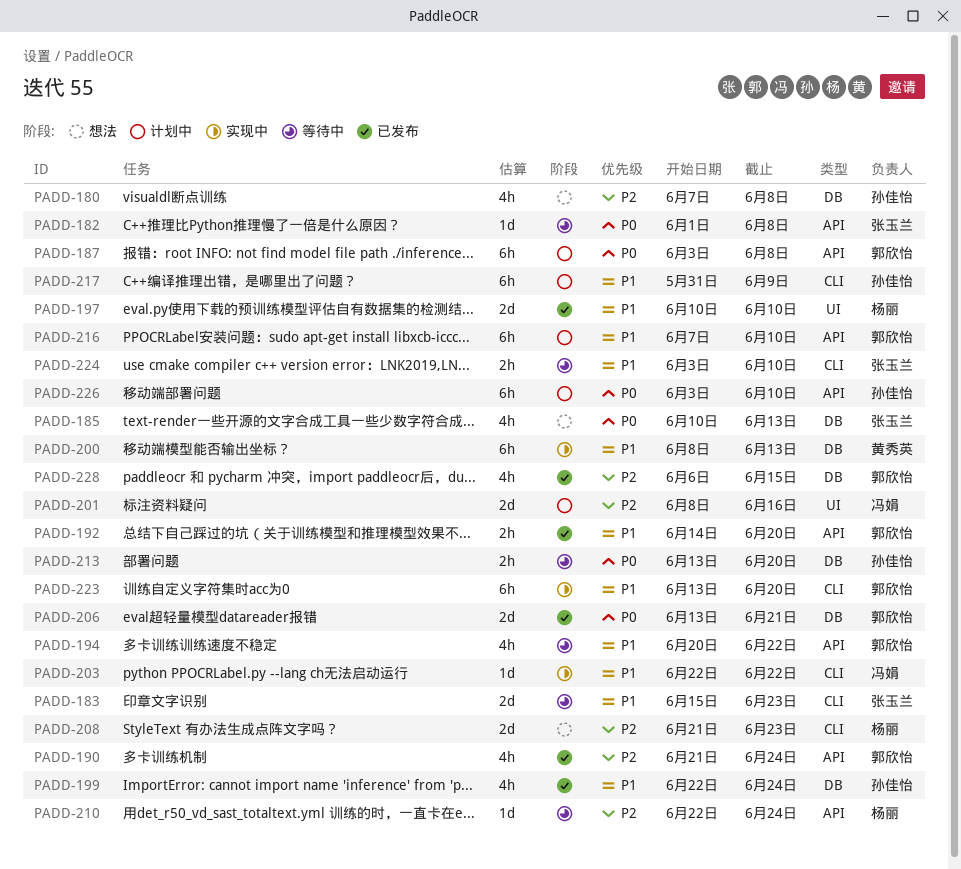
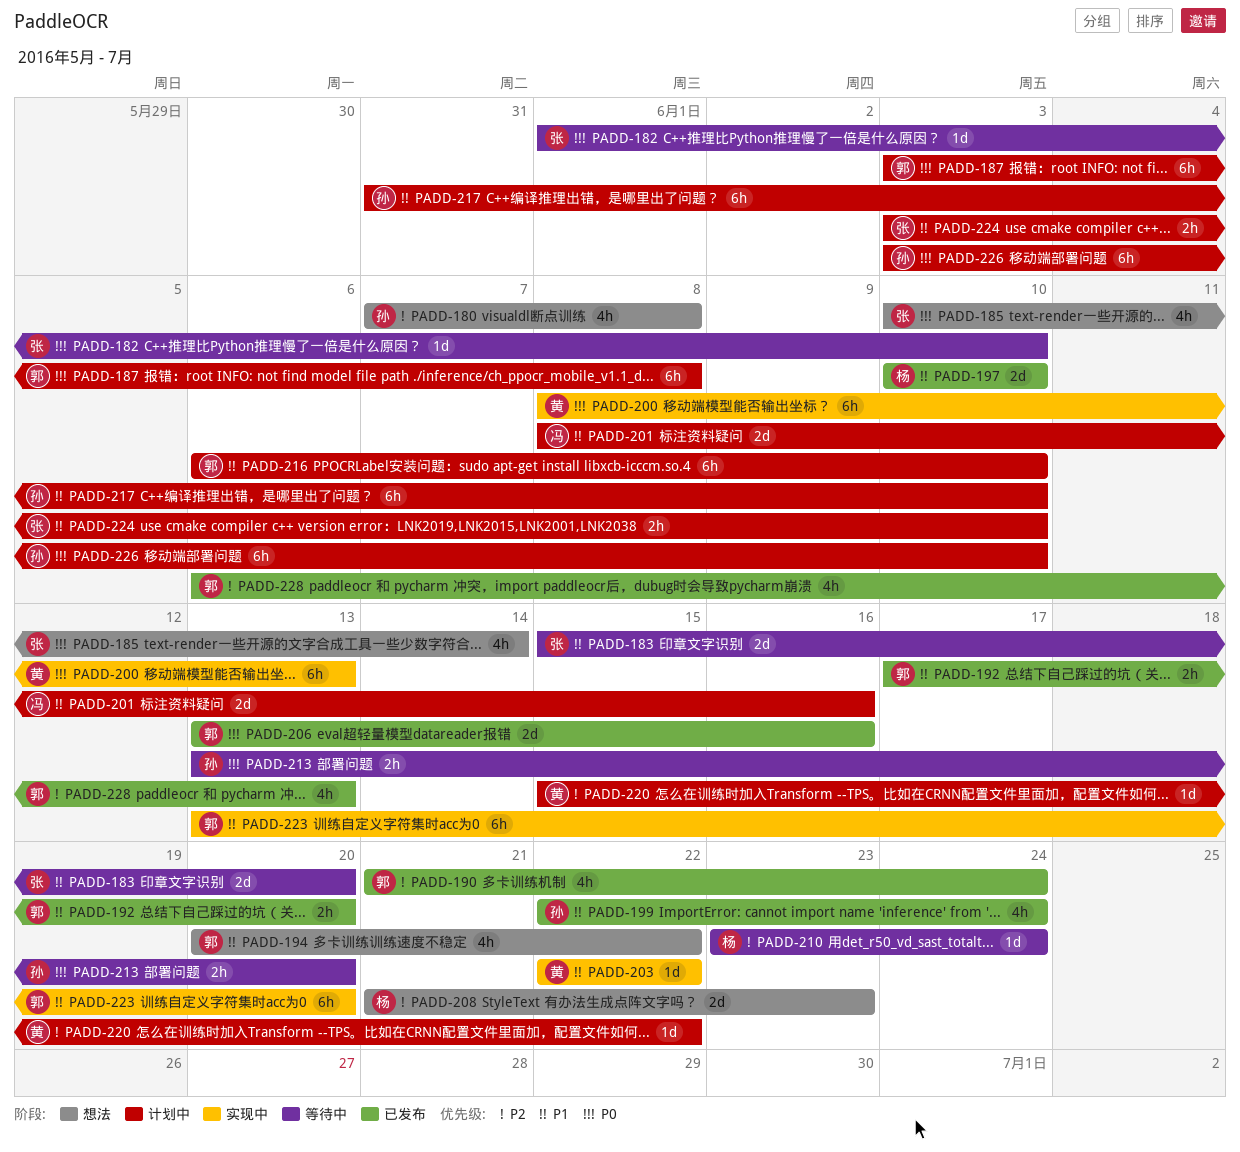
PADD-182, due: Jun 8 -> Jun 10
PADD-183, due: Jun 23 -> Jun 20
PADD-185, due: Jun 13 -> Jun 14
PADD-192, start: Jun 14 -> Jun 17
PADD-194, status: 等待中 -> 想法
PADD-200, priority: P1 -> P0
PADD-201, priority: P2 -> P1
PADD-203, owner: 冯娟 -> 黄秀英
PADD-206, due: Jun 21 -> Jun 16
PADD-210, start: Jun 22 -> Jun 23
PADD-216, start: Jun 7 -> Jun 6
PADD-217, due: Jun 9 -> Jun 10
PADD-220: none -> present
PADD-224, status: 等待中 -> 计划中
PADD-228, due: Jun 15 -> Jun 13

